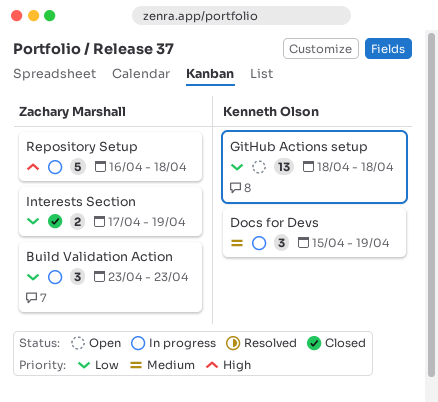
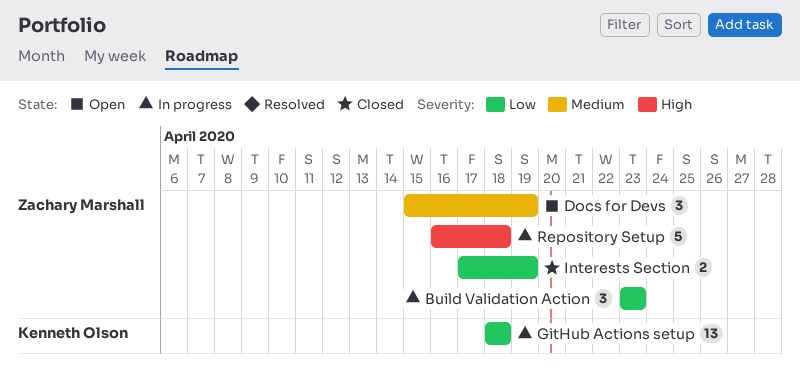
Docs for Devs, status: In progress -> Open
Docs for Devs, owner: Kenneth Olson -> Zachary Marshall
GitHub Actions setup, status: Open -> In progress

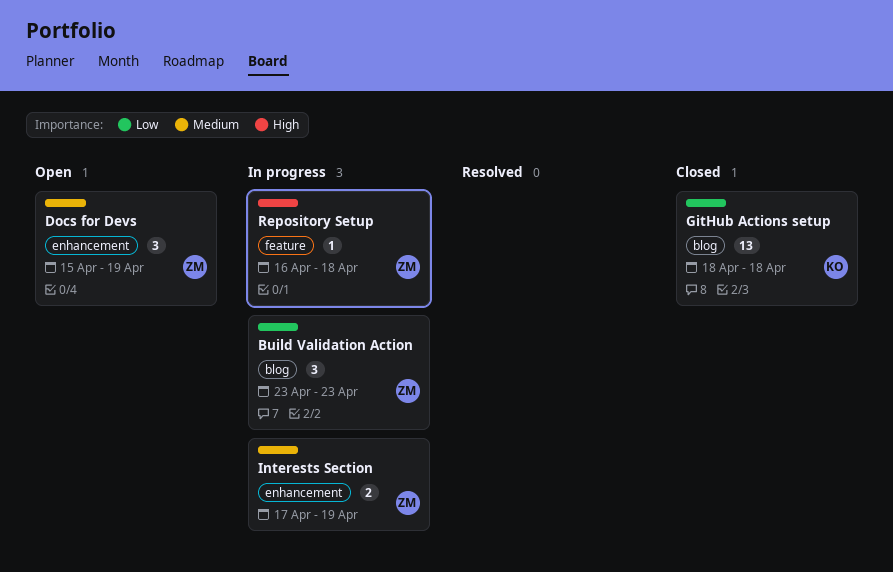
GitHub Actions setup, status: In progress -> Closed
Interests Section, status: Closed -> In progress
Interests Section, priority: Low -> Medium
Repository Setup, estimate: 5 -> 1

